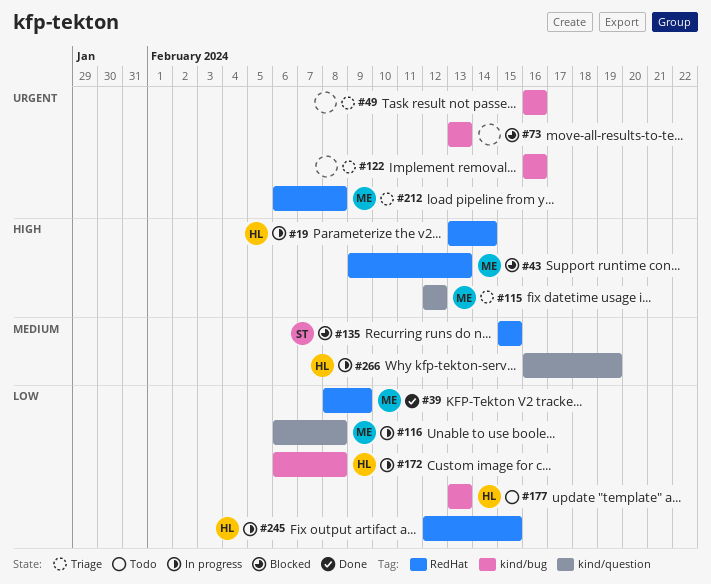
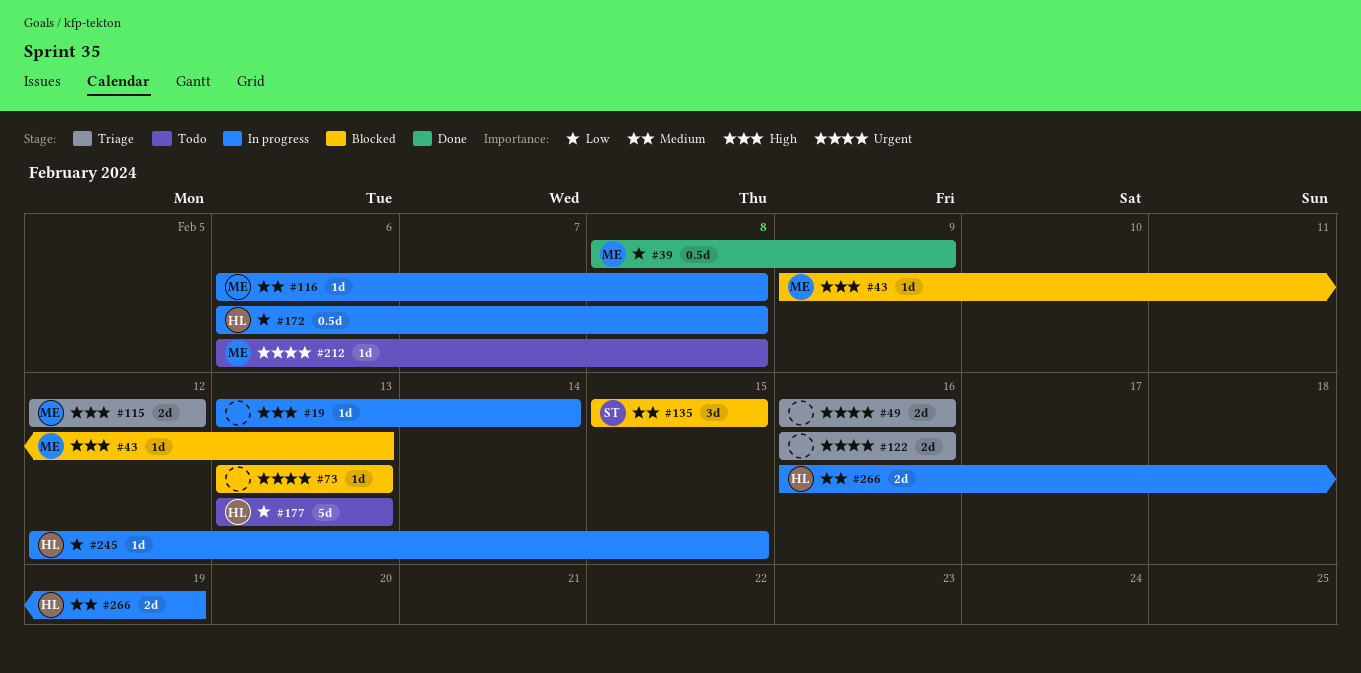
#19, owner: HL -> none
#116, priority: Low -> Medium
#212, status: Triage -> Todo

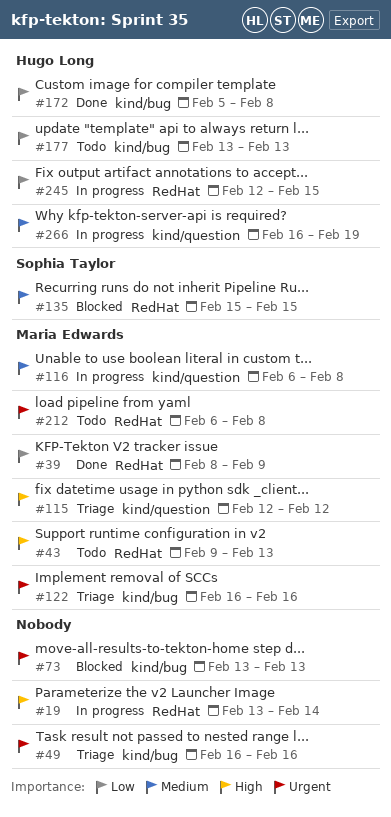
#43, status: Blocked -> Todo
#122, owner: none -> Maria Edwards
#172, status: In progress -> Done
#172, start: Feb 6 -> Feb 5

